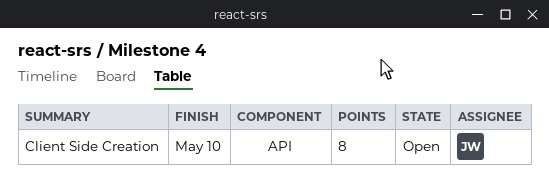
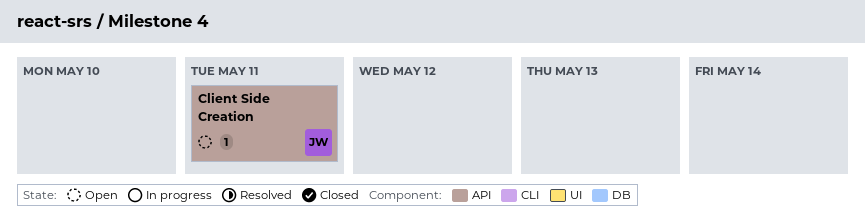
Client Side Creation, estimate: 8 -> 1
Client Side Creation, due: May 10 -> May 11

